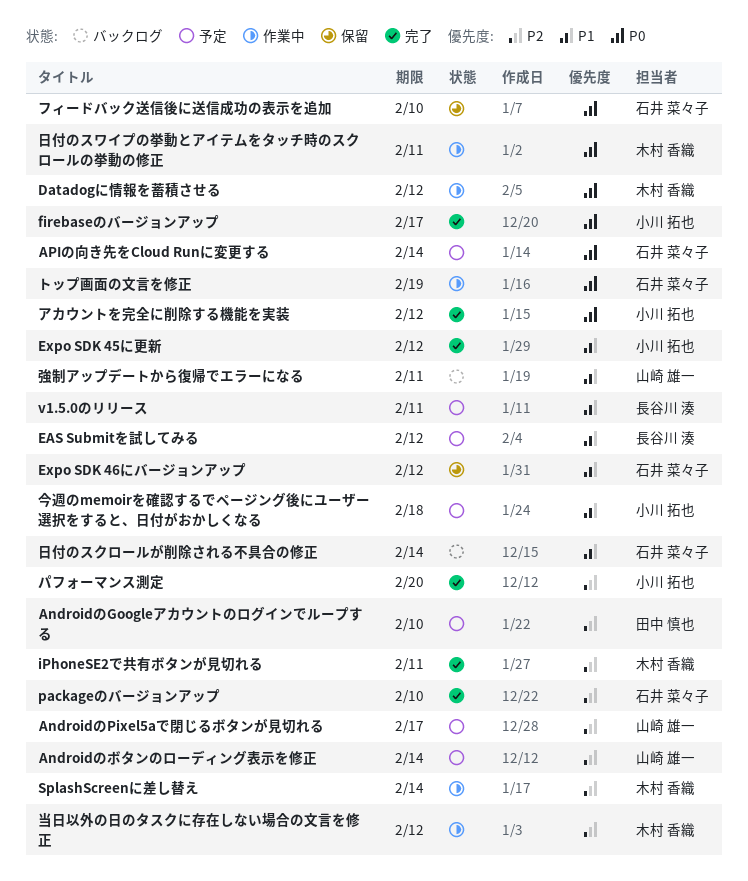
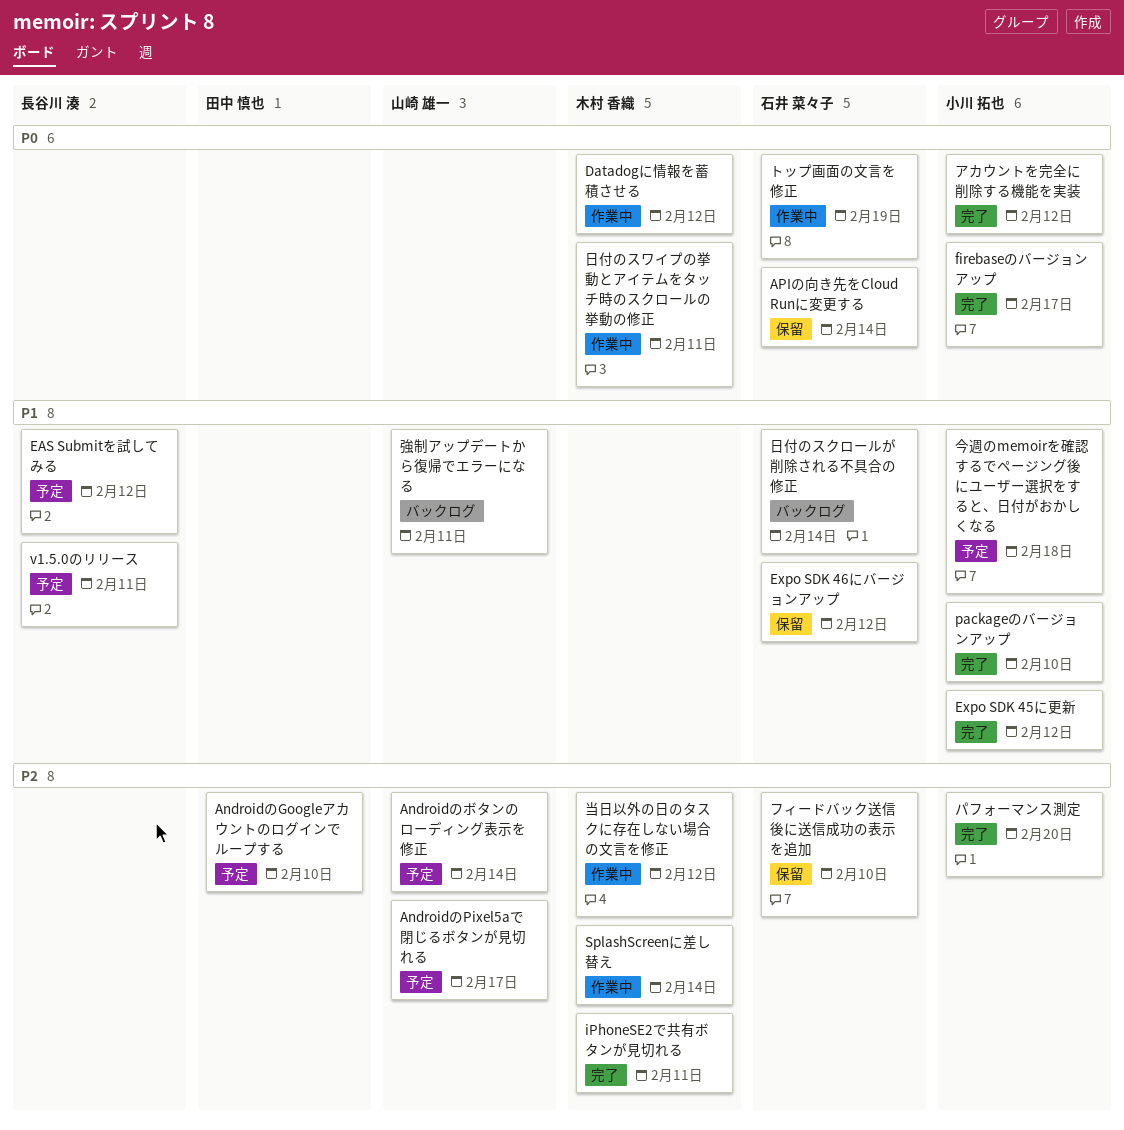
APIの向き先をCloud Runに変更する, status: 予定 -> 保留
packageのバージョンアップ, owner: 石井 菜々子 -> 小川 拓也
packageのバージョンアップ, priority: P2 -> P1
フィードバック送信後に送信成功の表示を追加, priority: P0 -> P2

